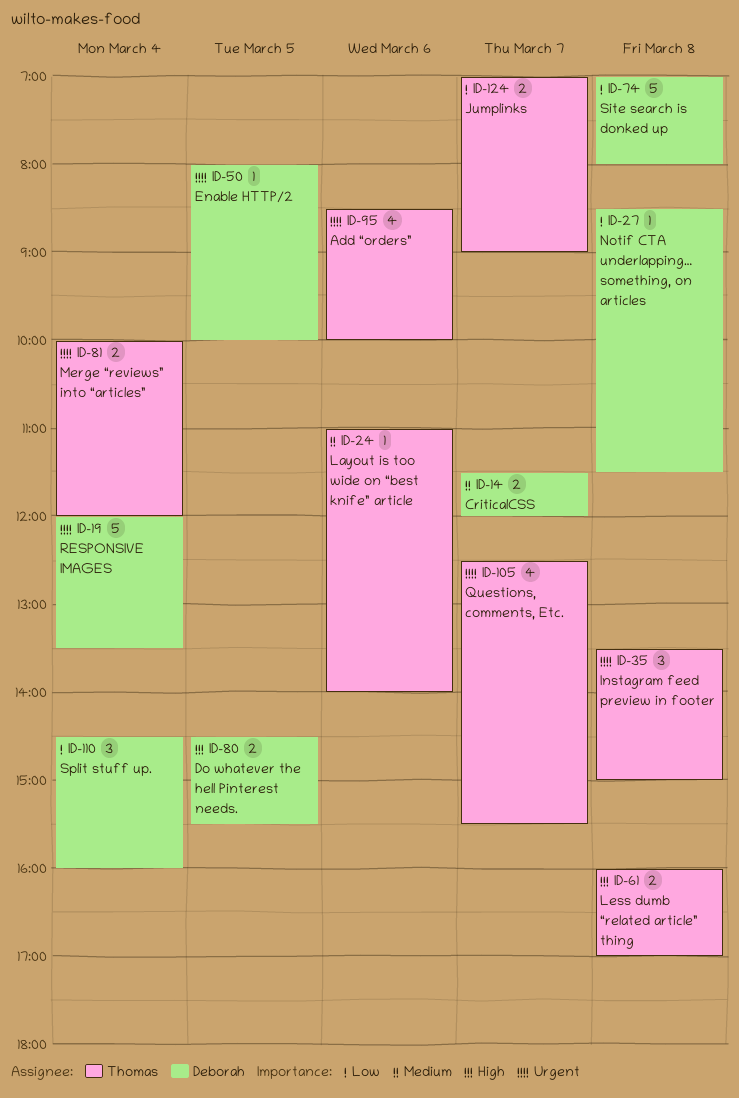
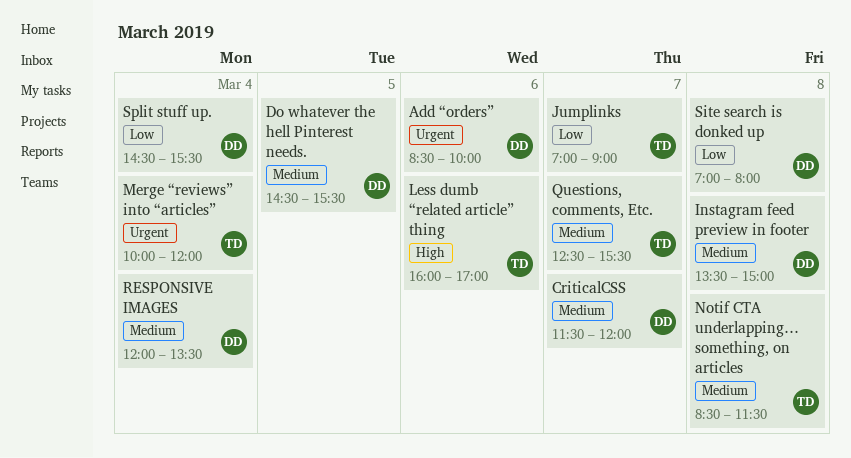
Add “orders”, owner: Thomas -> Deborah
Do whatever the hell Pinterest needs., priority: High -> Medium
Enable HTTP/2: present -> none
Instagram feed preview in footer, owner: Thomas -> Deborah
Instagram feed preview in footer, priority: Urgent -> Medium
Layout is too wide on “best knife” article: present -> none
Less dumb “related article” thing, day: Mar 8 -> Mar 6
Notif CTA underlapping… something, on articles, owner: Deborah -> Thomas
Notif CTA underlapping… something, on articles, priority: Low -> Medium
Questions, comments, Etc., priority: Urgent -> Medium
RESPONSIVE IMAGES, priority: Urgent -> Medium
Split stuff up., ends: 16:00 -> 15:30

